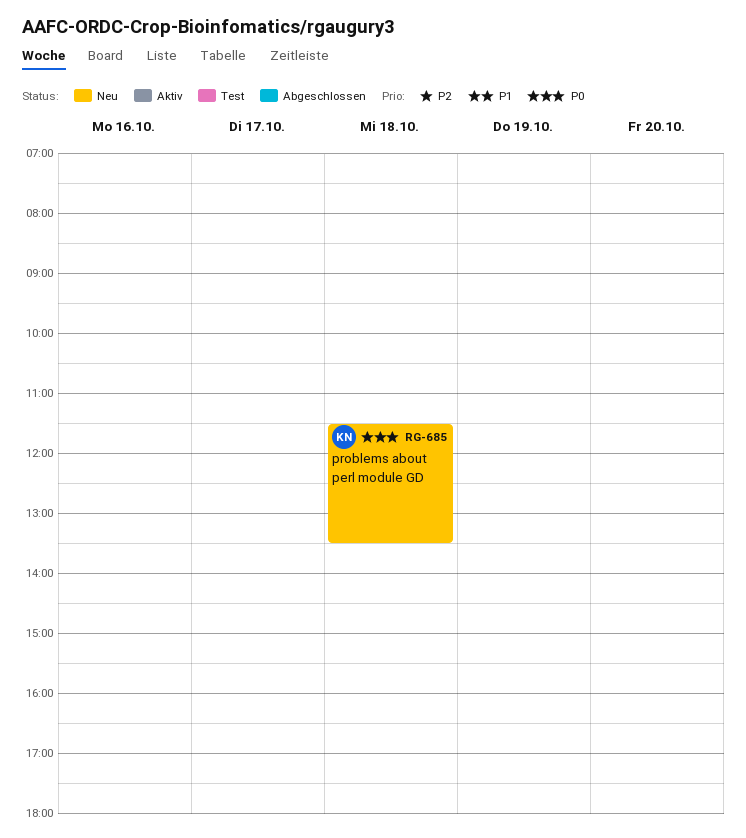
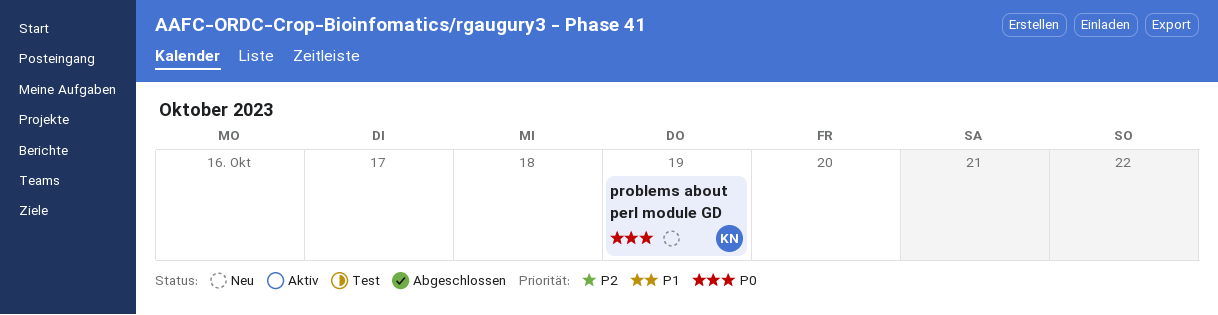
problems about perl module GD, day: Oct 18 -> Oct 19

